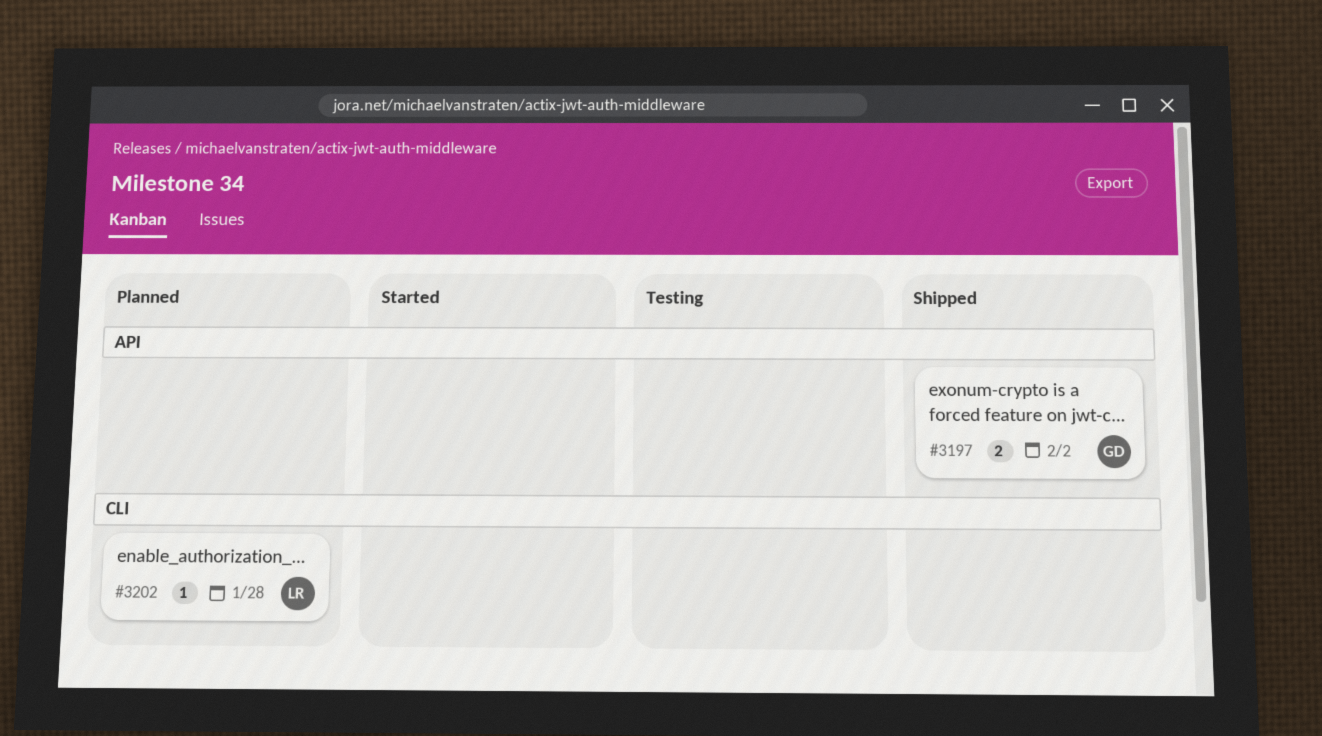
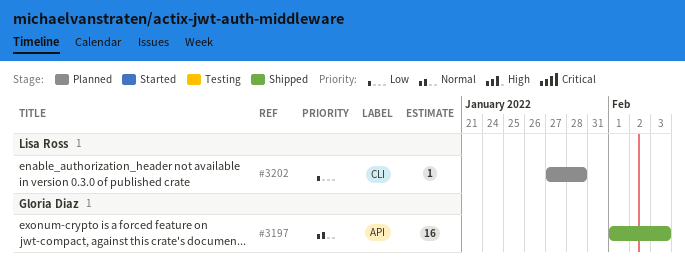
#3197, estimate: 2 -> 16
#3197, due: Feb 2 -> Feb 3

